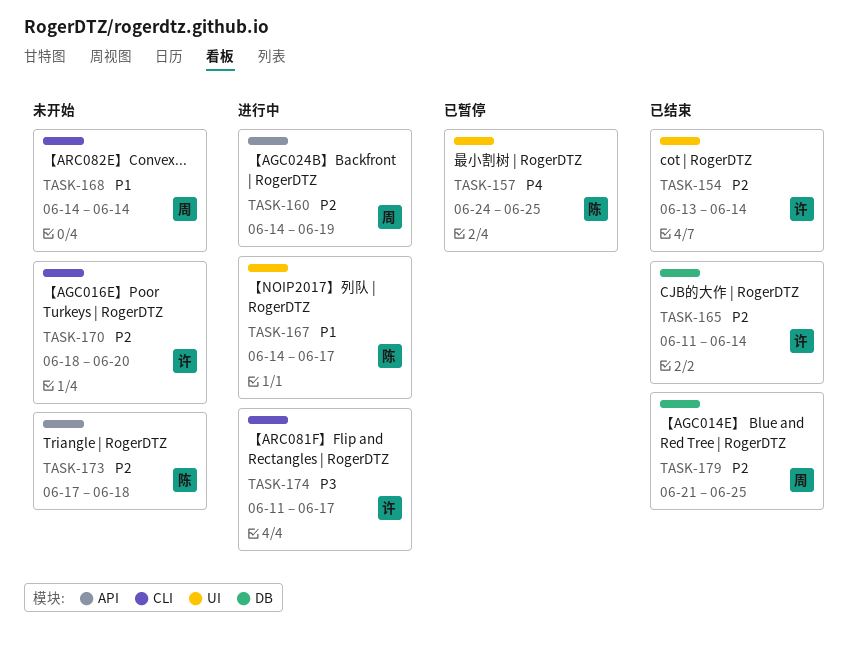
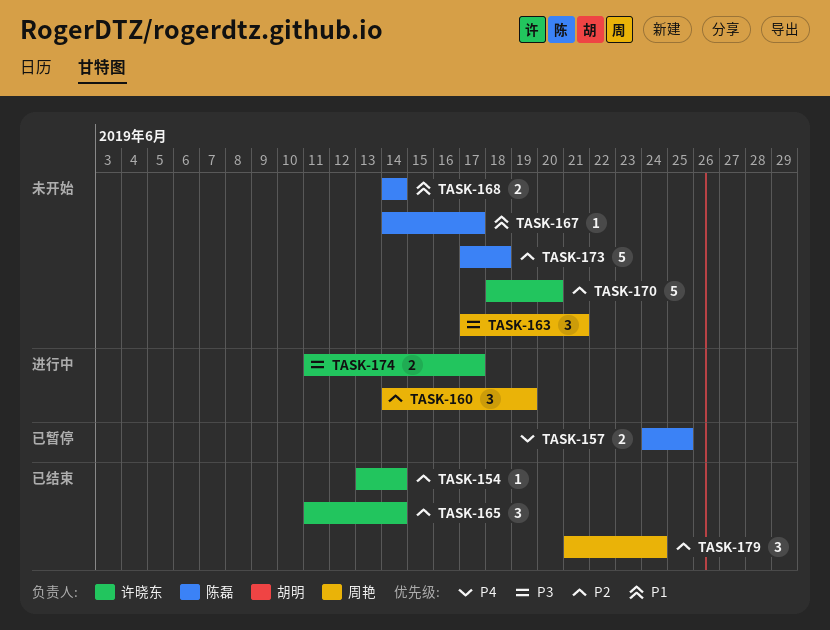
TASK-163: none -> present
TASK-167, status: 进行中 -> 未开始
TASK-168, owner: 周艳 -> 陈磊
TASK-179, due: Jun 25 -> Jun 24

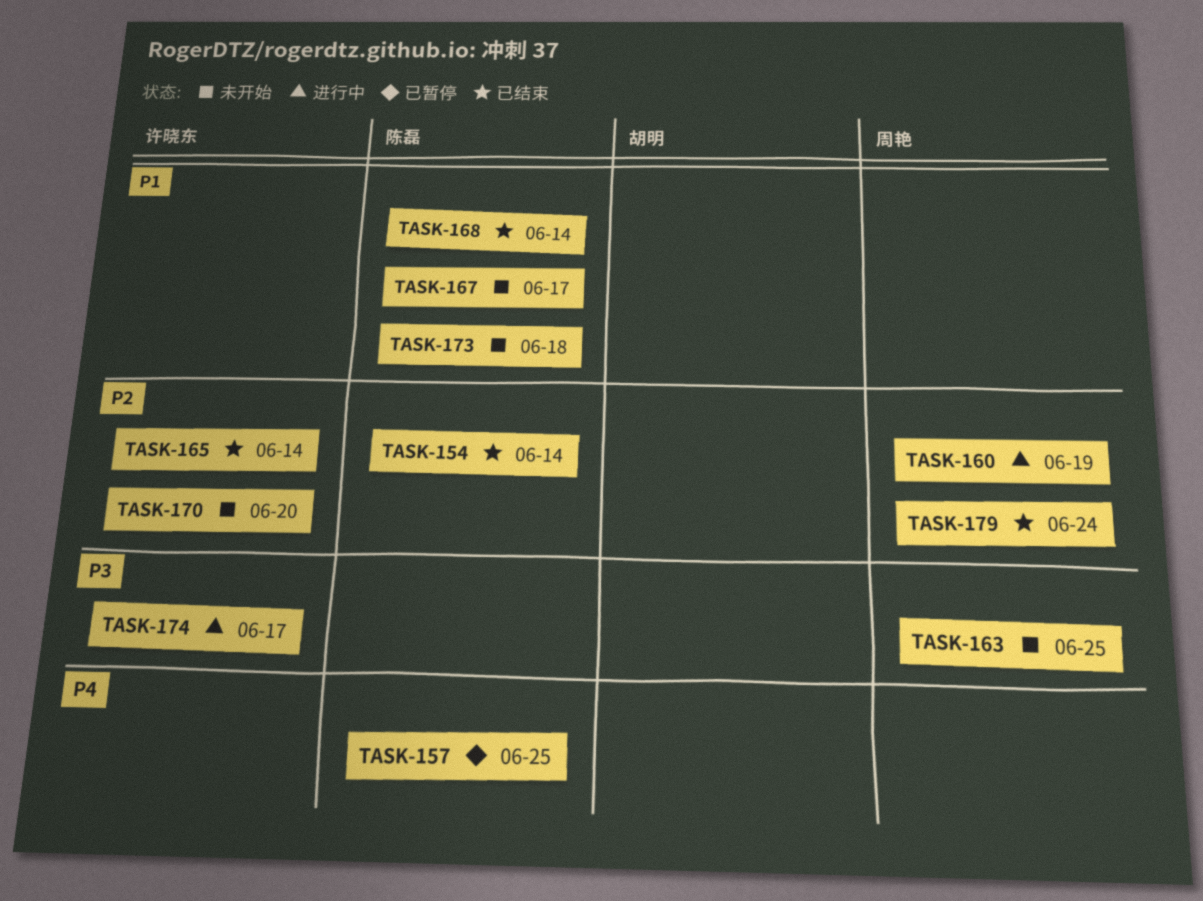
TASK-154, owner: 许晓东 -> 陈磊
TASK-163, due: Jun 21 -> Jun 25
TASK-168, status: 未开始 -> 已结束
TASK-173, priority: P2 -> P1

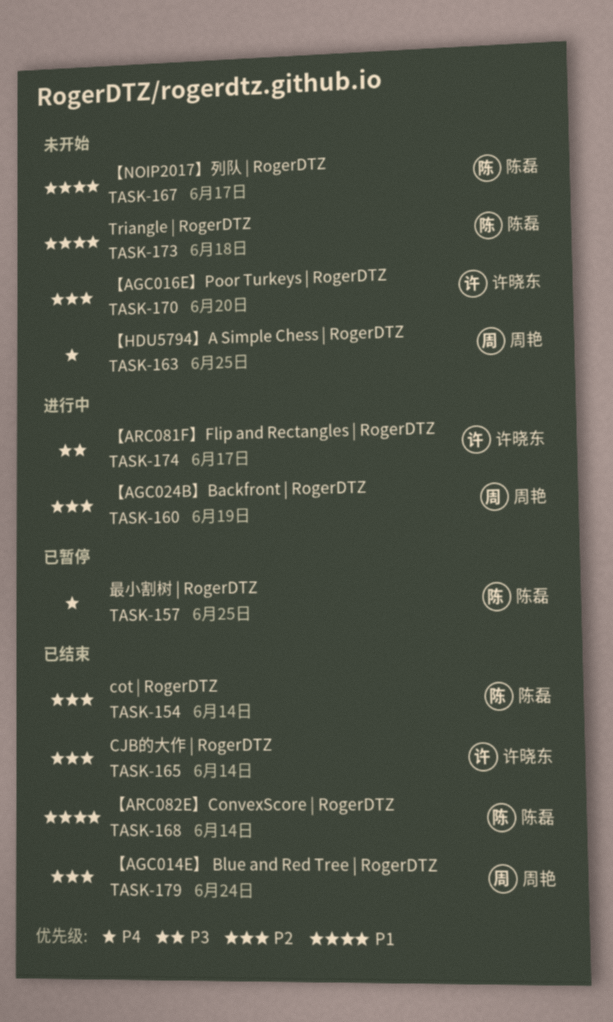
TASK-163, priority: P3 -> P4

